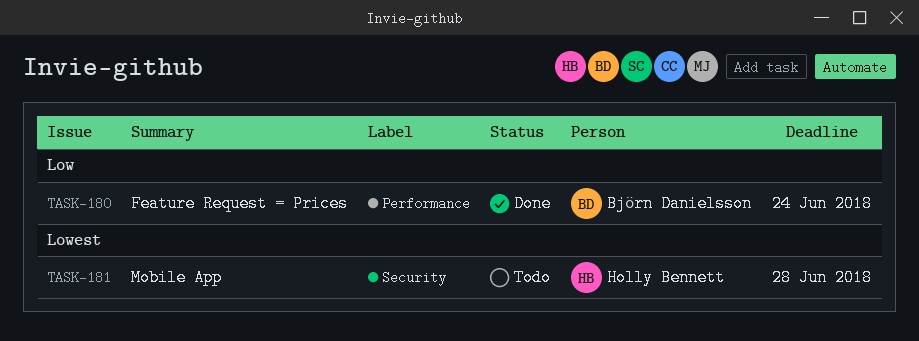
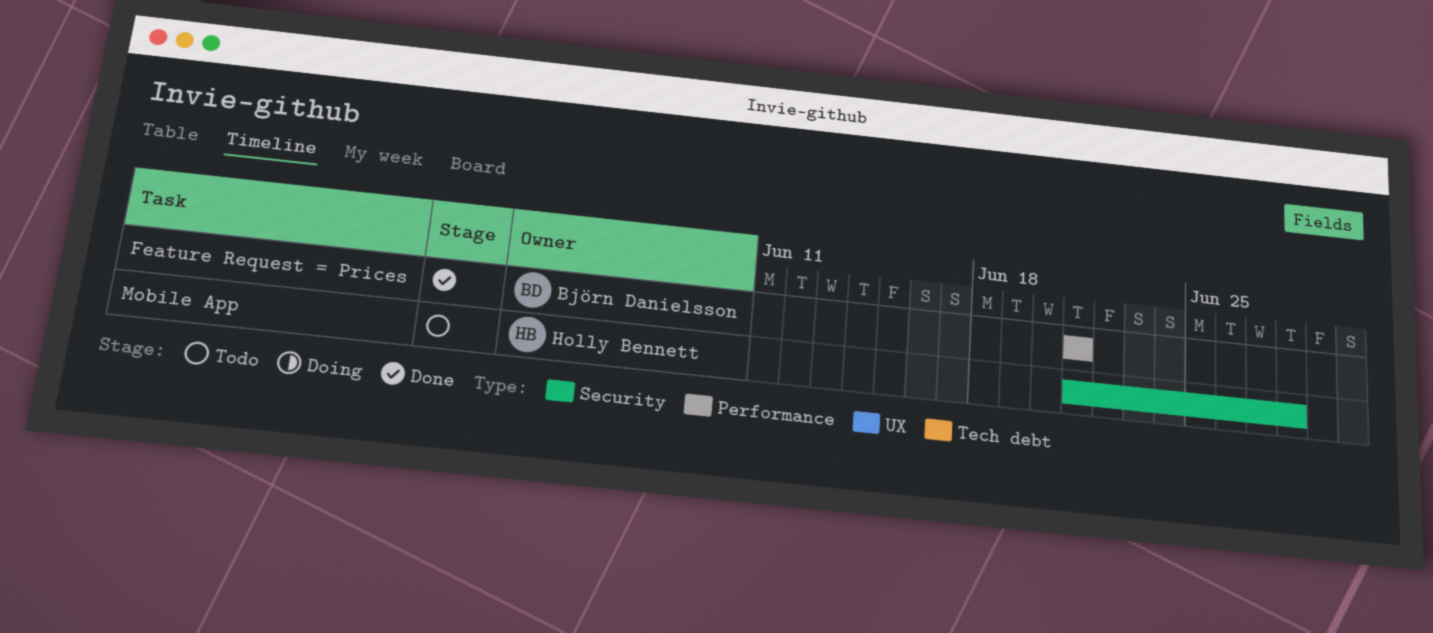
Feature Request = Prices, due: Jun 24 -> Jun 21

